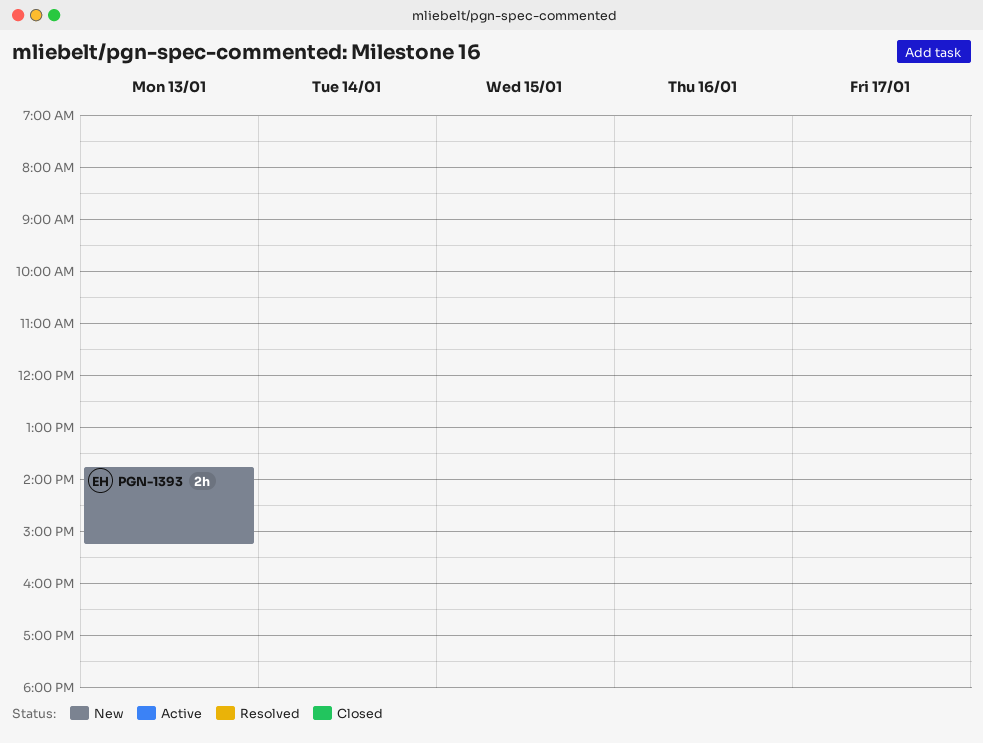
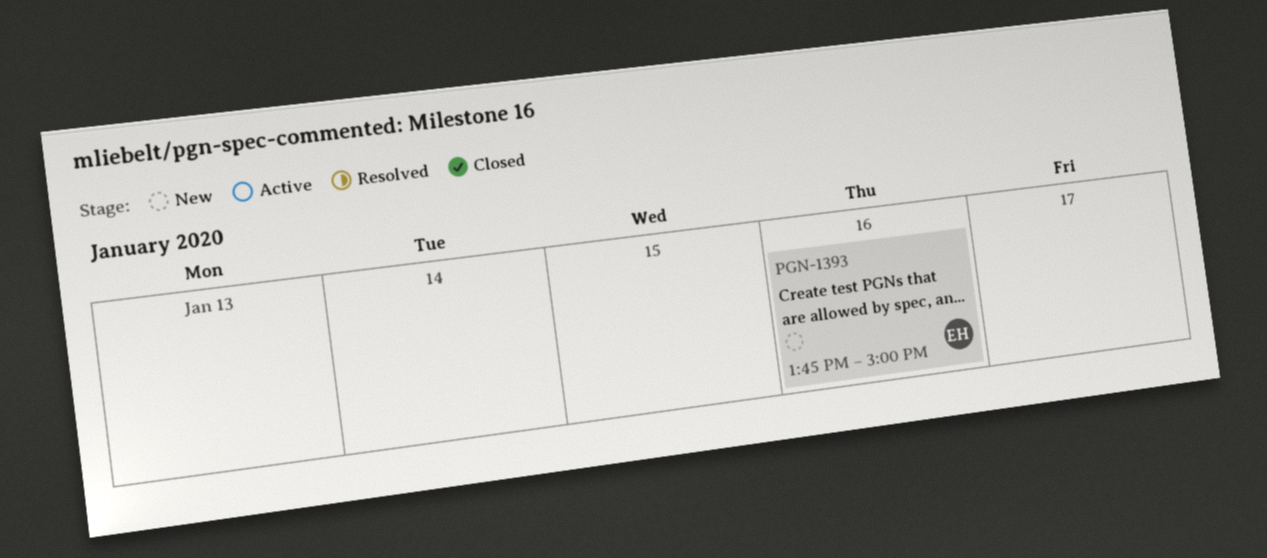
PGN-1393, day: Jan 13 -> Jan 16
PGN-1393, ends: 15:15 -> 15:00

